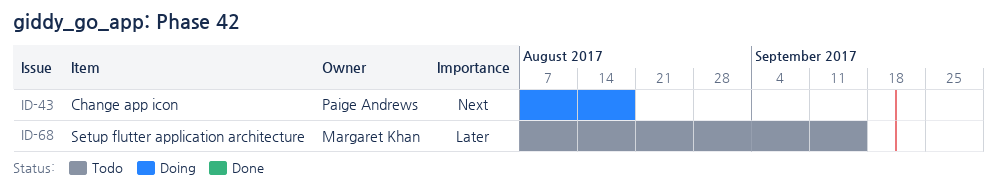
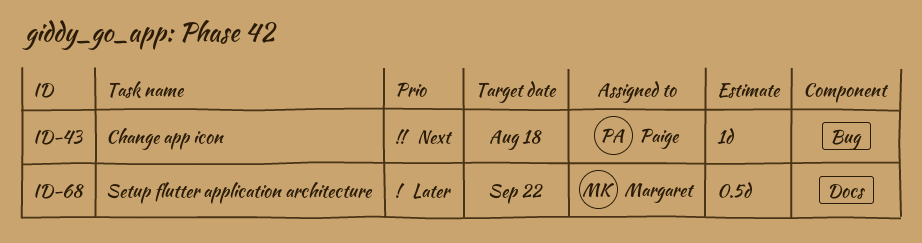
ID-68, due: Sep 15 -> Sep 22

